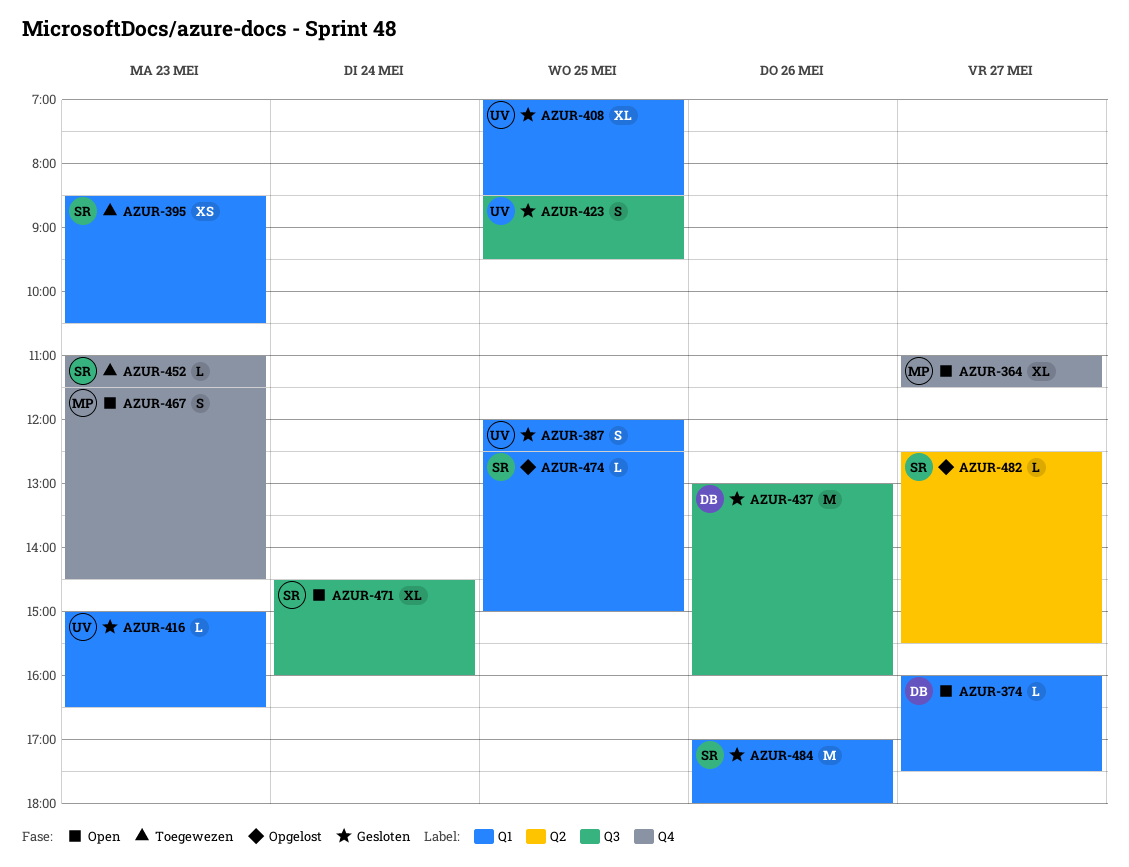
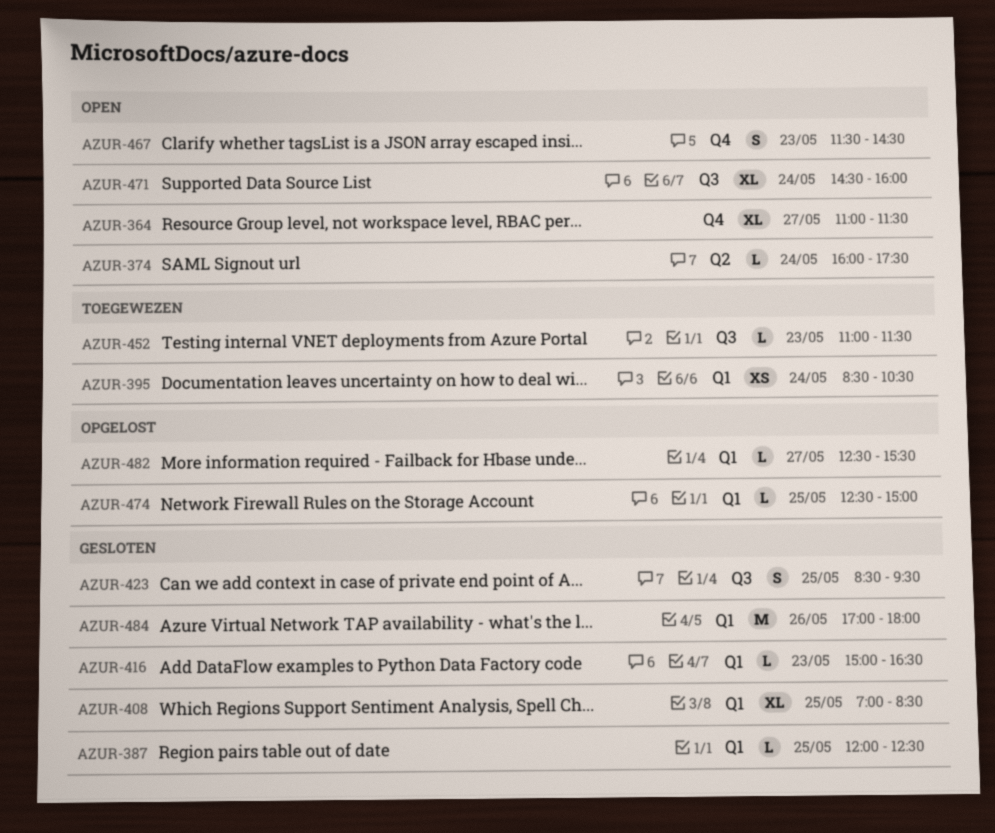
AZUR-374, label: Q1 -> Q2
AZUR-374, day: May 27 -> May 24
AZUR-387, estimate: S -> L
AZUR-395, day: May 23 -> May 24
AZUR-437: present -> none
AZUR-452, label: Q4 -> Q3
AZUR-482, label: Q2 -> Q1

